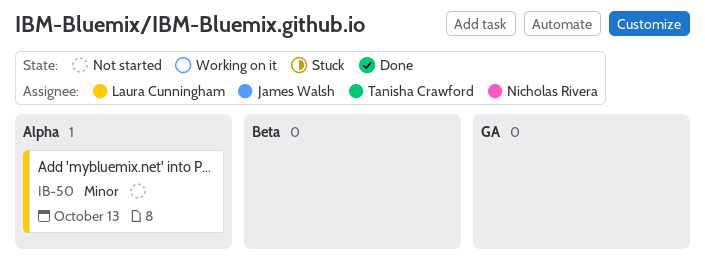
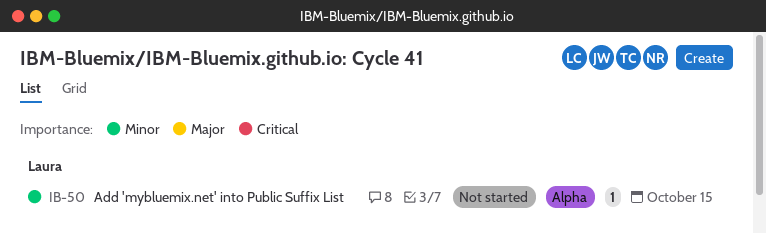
IB-50, due: Oct 13 -> Oct 15

